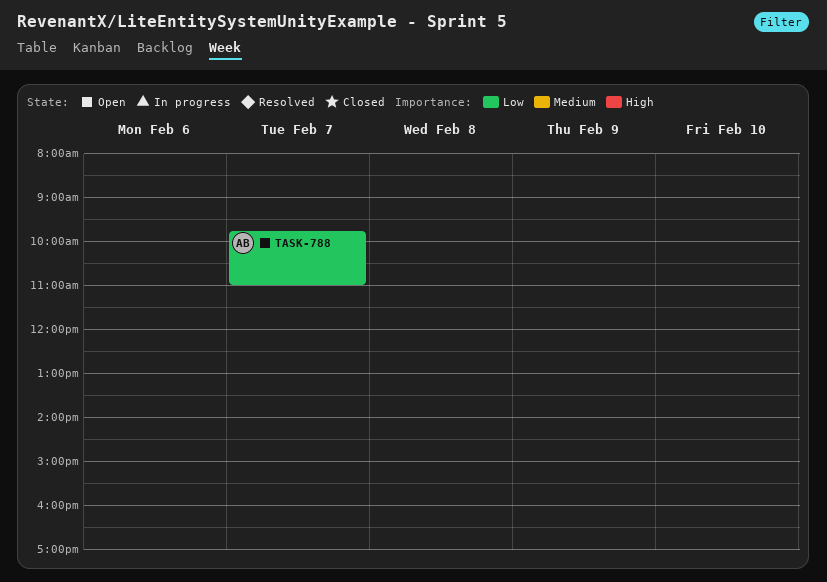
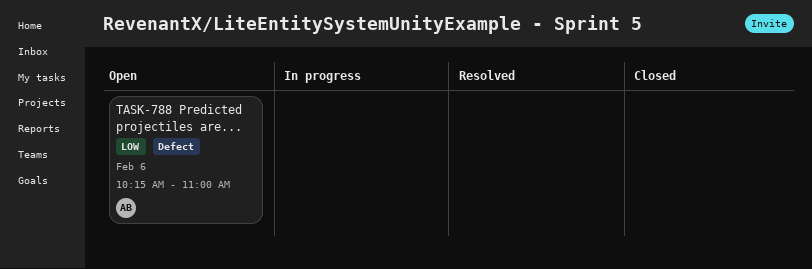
TASK-788, day: Feb 7 -> Feb 6
TASK-788, begins: 09:45 -> 10:15

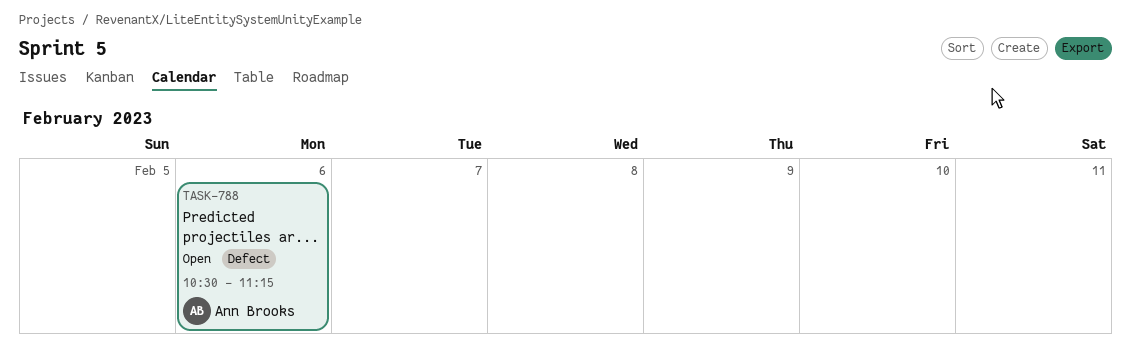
TASK-788, begins: 10:15 -> 10:30
TASK-788, ends: 11:00 -> 11:15

